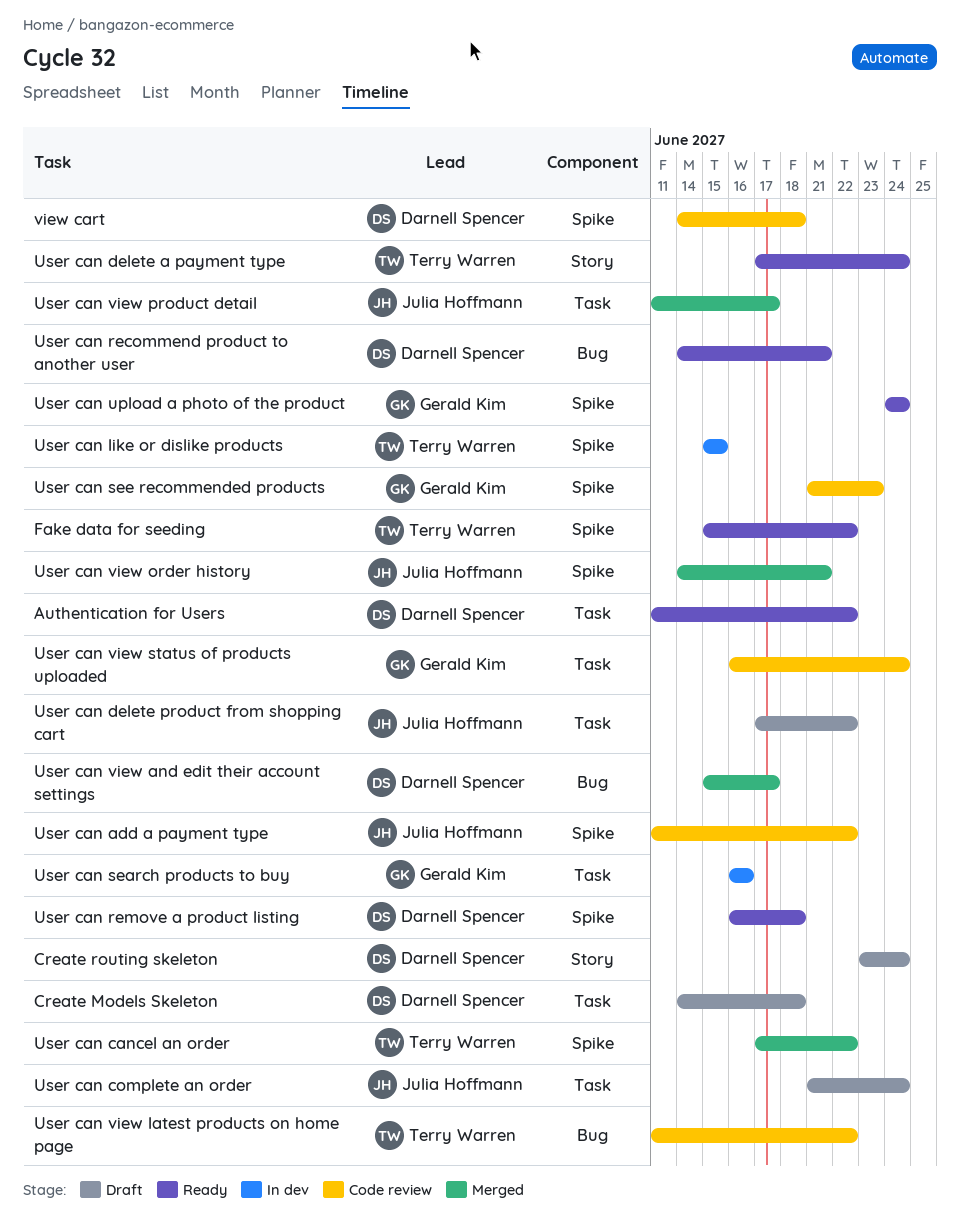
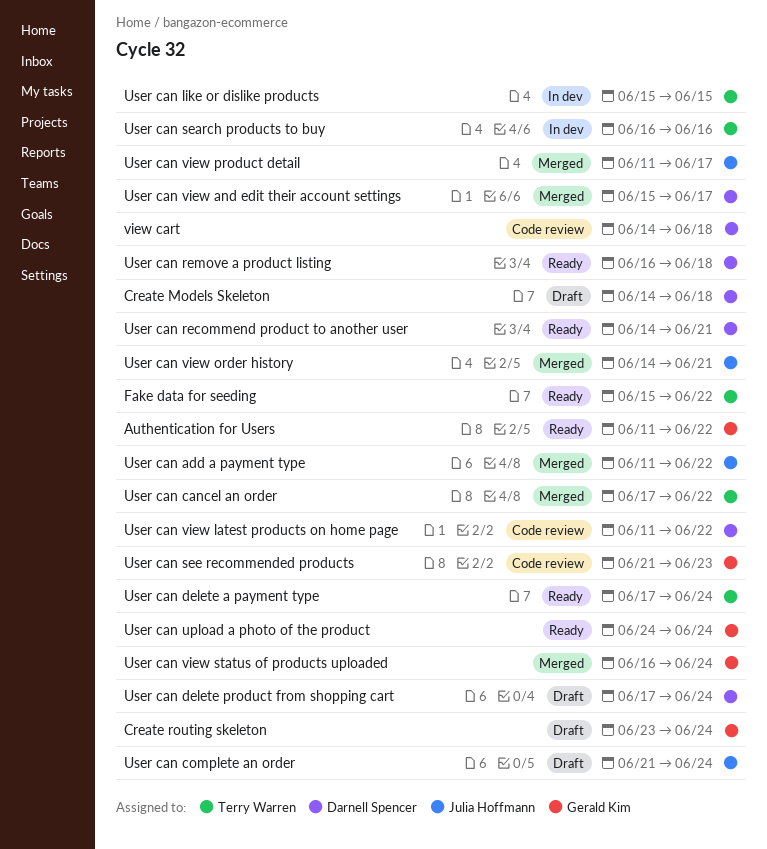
Authentication for Users, owner: Darnell Spencer -> Gerald Kim
Create routing skeleton, owner: Darnell Spencer -> Gerald Kim
User can add a payment type, status: Code review -> Merged
User can delete product from shopping cart, owner: Julia Hoffmann -> Darnell Spencer
User can delete product from shopping cart, due: Jun 22 -> Jun 24
User can search products to buy, owner: Gerald Kim -> Terry Warren
User can view latest products on home page, owner: Terry Warren -> Darnell Spencer
User can view status of products uploaded, status: Code review -> Merged

